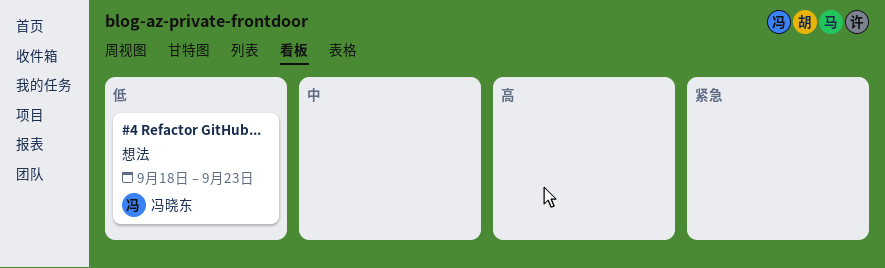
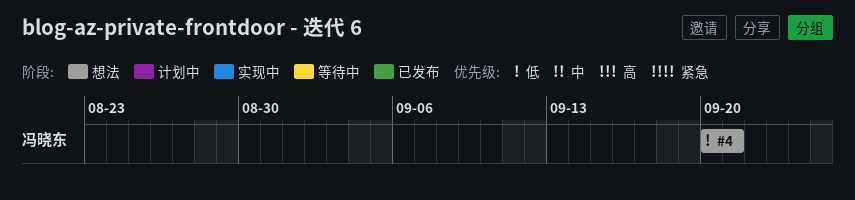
#4, start: Sep 18 -> Sep 20
#4, due: Sep 23 -> Sep 21

